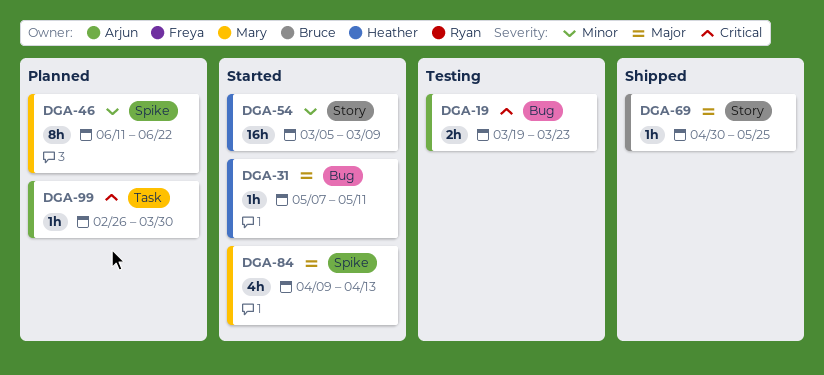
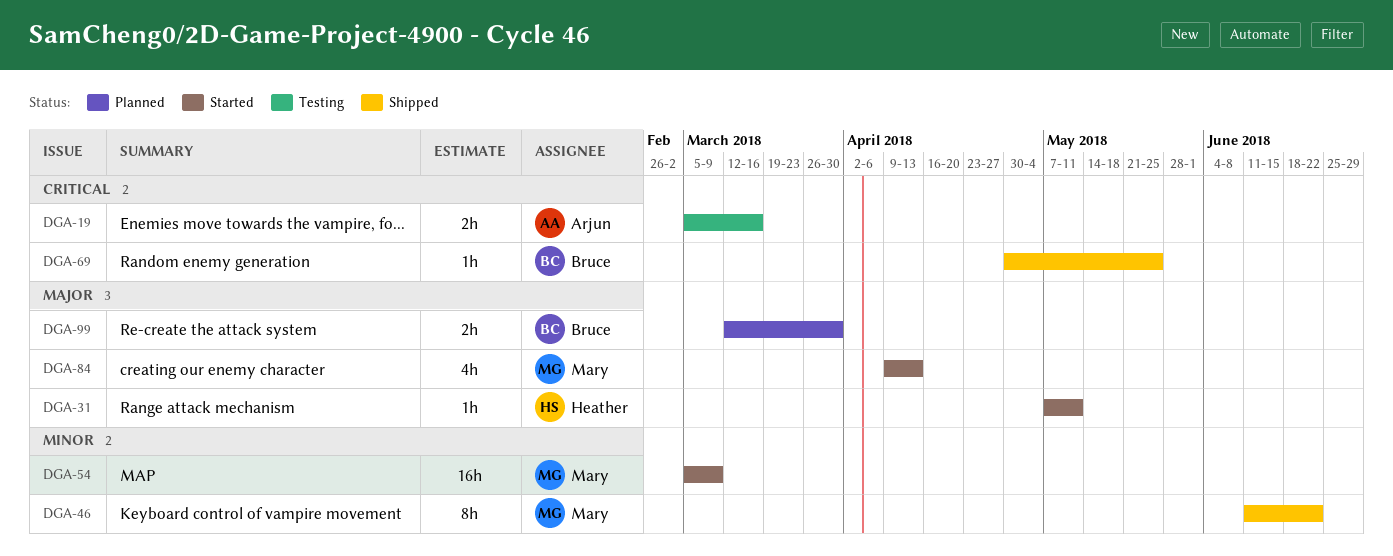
DGA-19, start: Mar 19 -> Mar 5
DGA-19, due: Mar 23 -> Mar 16
DGA-46, status: Planned -> Shipped
DGA-54, owner: Heather -> Mary
DGA-69, priority: Major -> Critical
DGA-99, owner: Arjun -> Bruce
DGA-99, priority: Critical -> Major
DGA-99, estimate: 1h -> 2h
DGA-99, start: Feb 26 -> Mar 12

